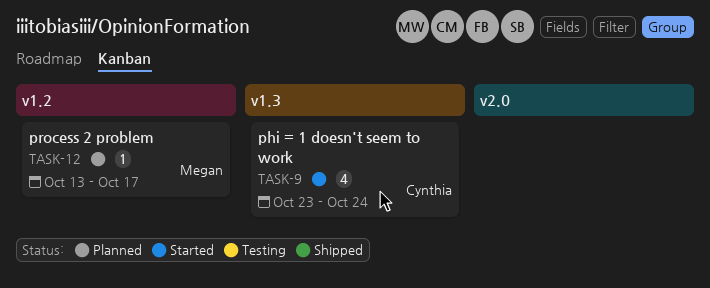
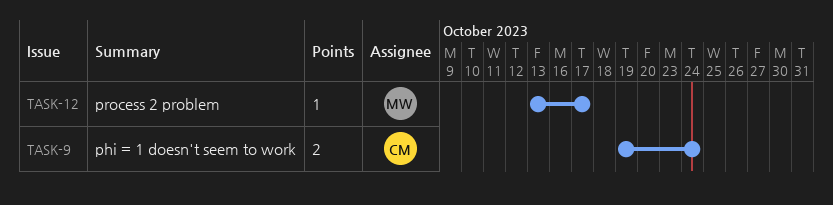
TASK-9, estimate: 4 -> 2
TASK-9, start: Oct 23 -> Oct 19

